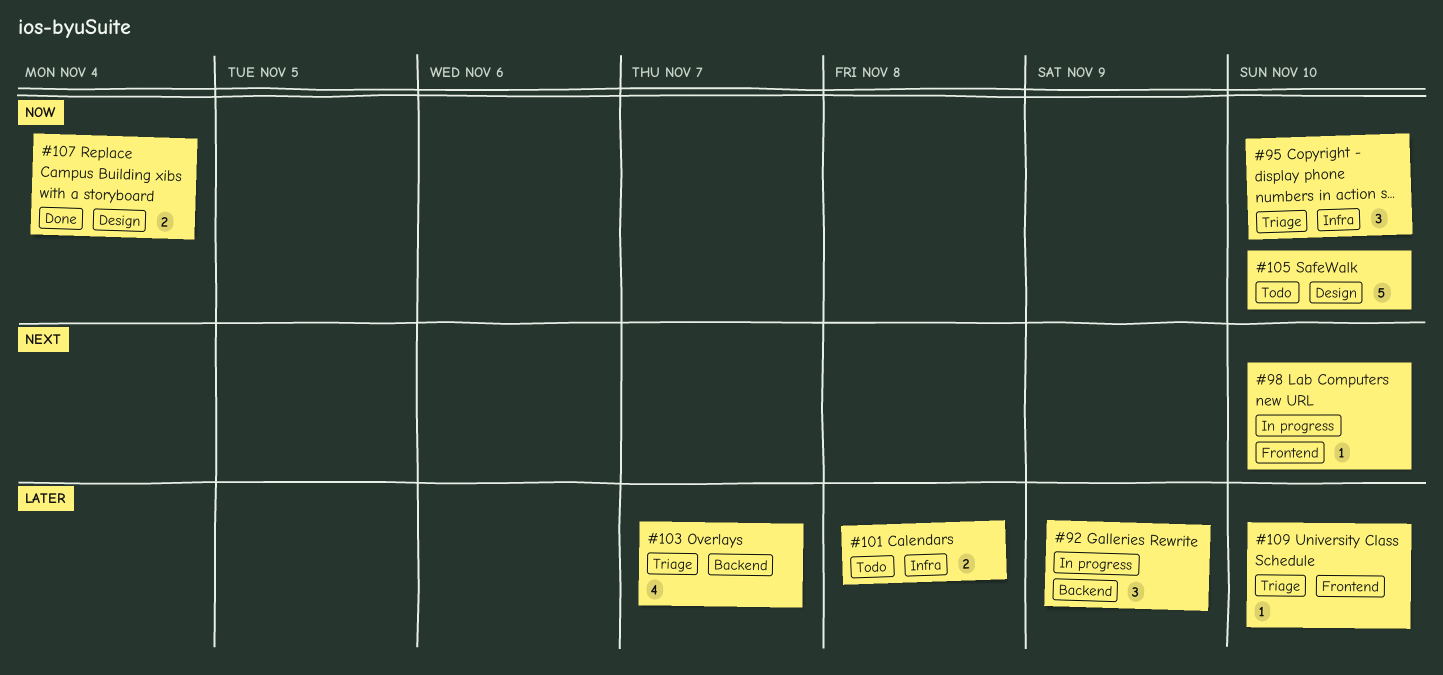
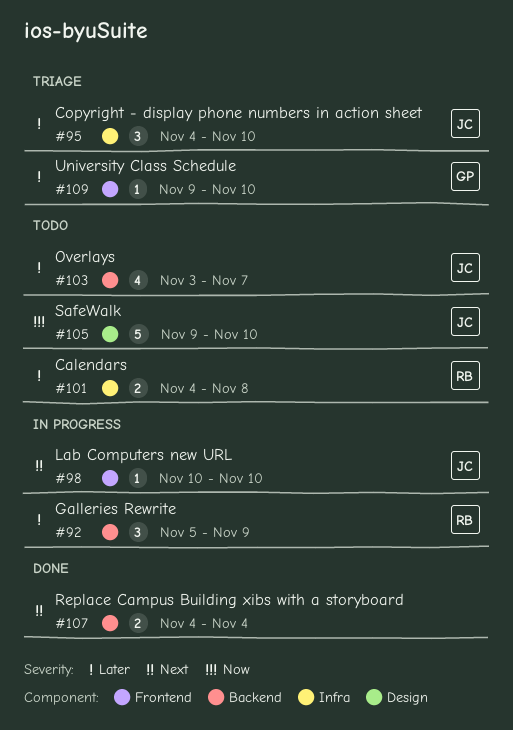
#95, priority: Now -> Later
#103, status: Triage -> Todo
#107, priority: Now -> Next
#107, label: Design -> Backend

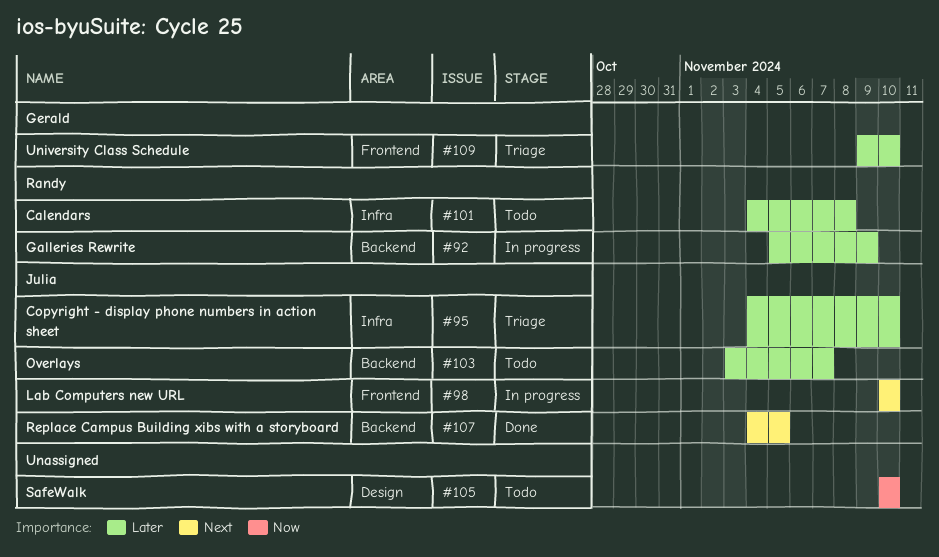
#105, owner: Julia -> none
#105, start: Nov 9 -> Nov 10
#107, owner: none -> Julia
#107, due: Nov 4 -> Nov 5

